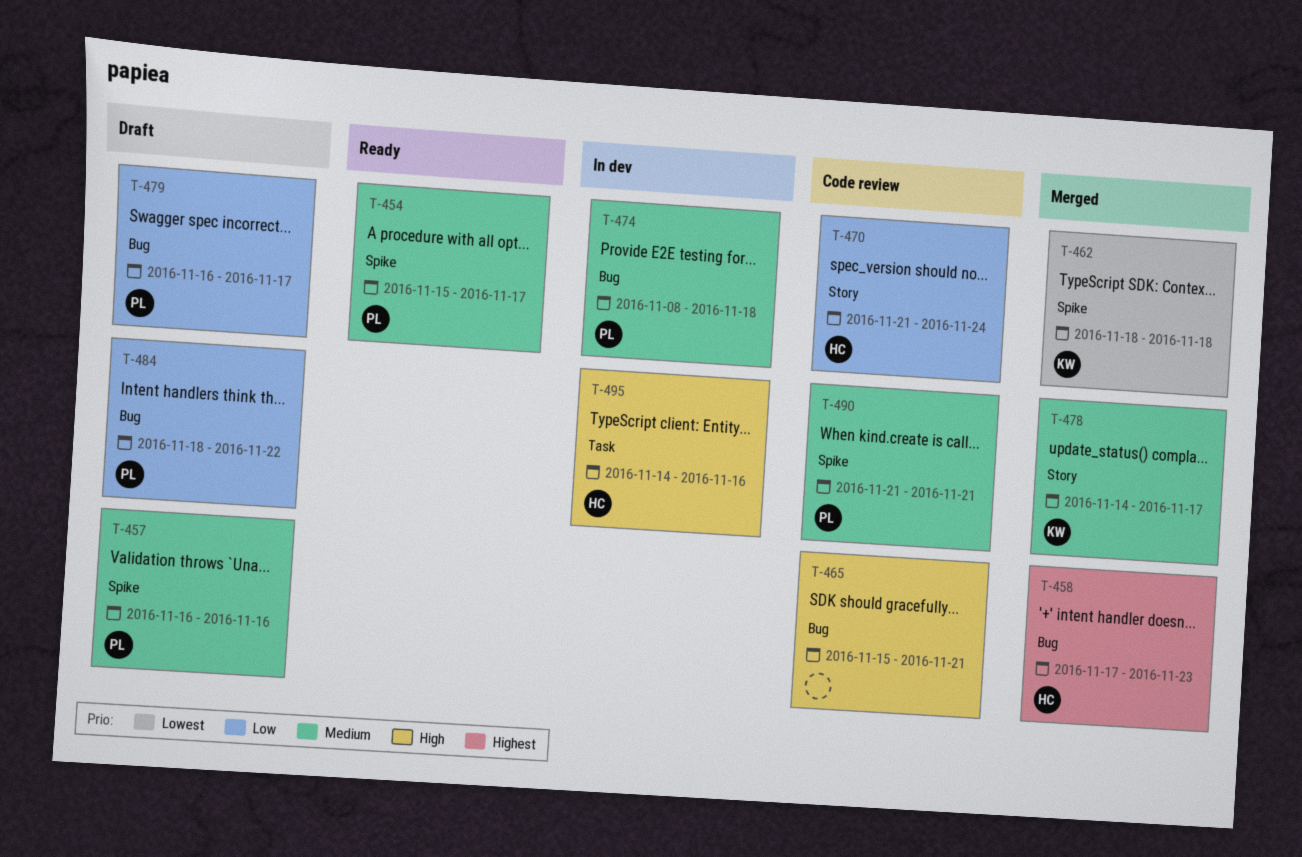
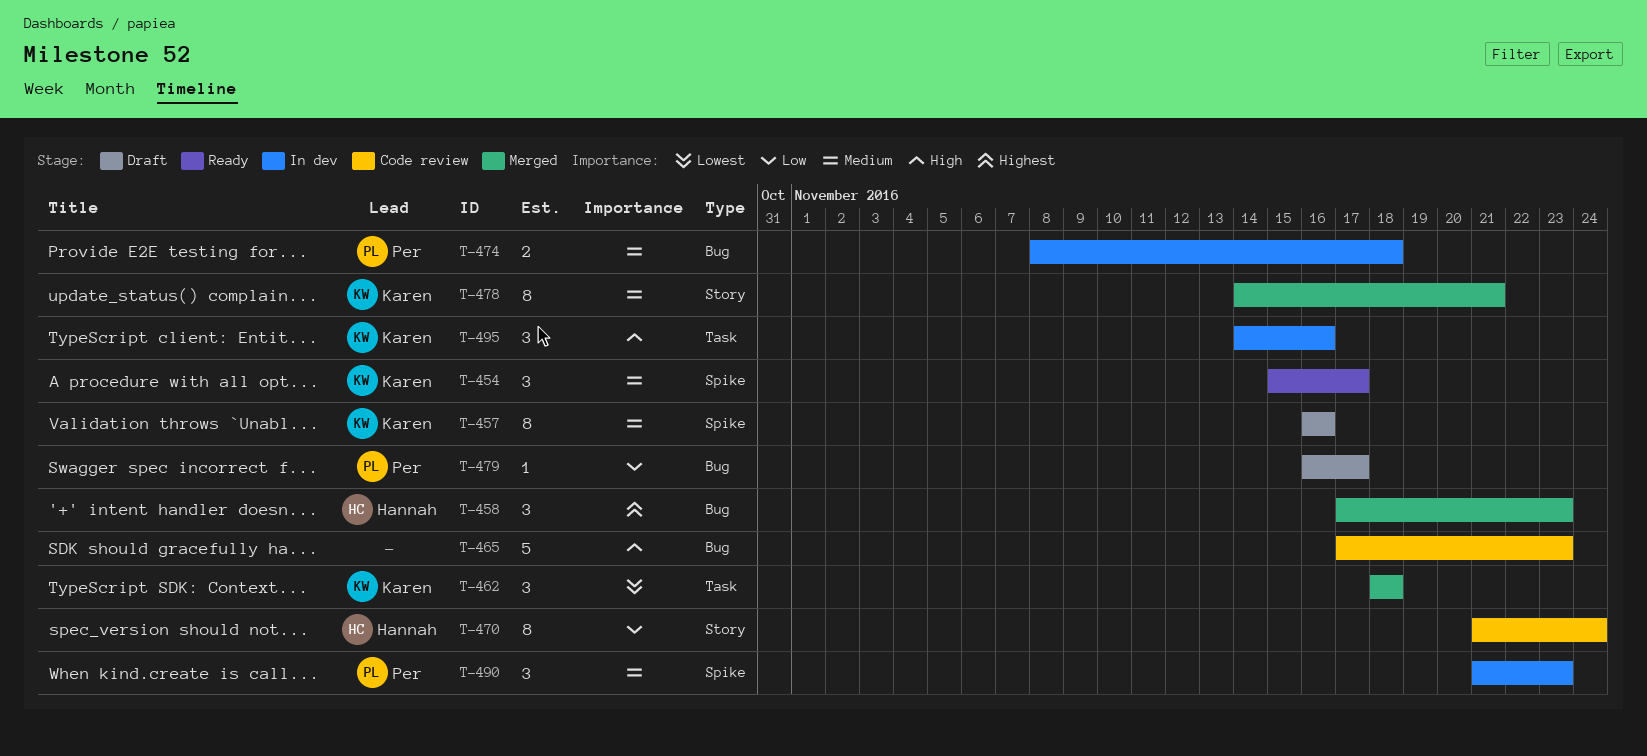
T-454, owner: Per -> Karen
T-457, owner: Per -> Karen
T-462, label: Spike -> Task
T-465, start: Nov 15 -> Nov 17
T-465, due: Nov 21 -> Nov 23
T-478, due: Nov 17 -> Nov 21
T-484: present -> none
T-490, status: Code review -> In dev
T-490, due: Nov 21 -> Nov 23
T-495, owner: Hannah -> Karen

